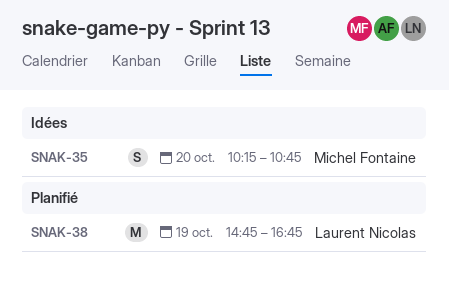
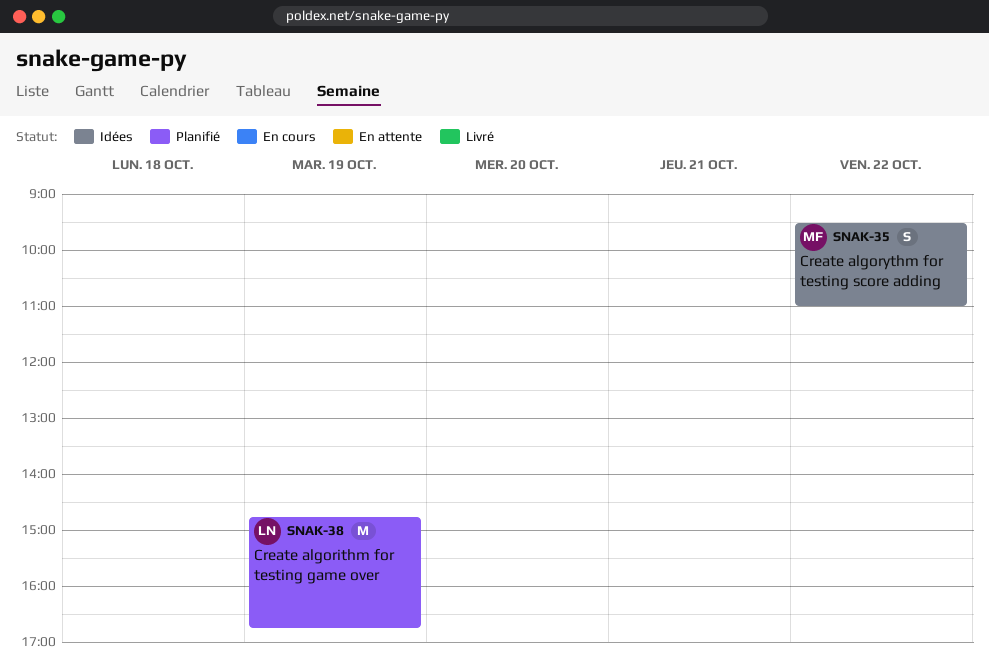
SNAK-35, day: Oct 20 -> Oct 22
SNAK-35, begins: 10:15 -> 09:30
SNAK-35, ends: 10:45 -> 11:00

